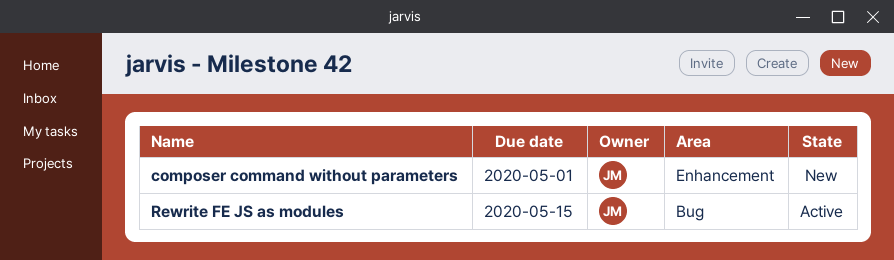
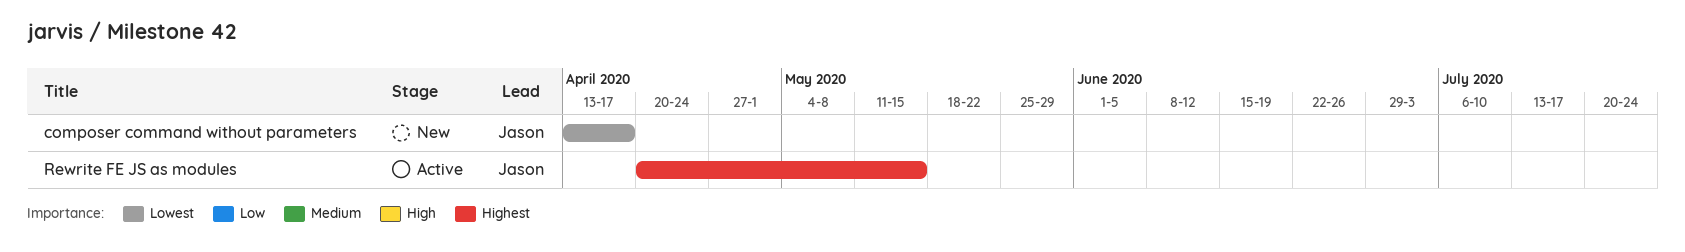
composer command without parameters, due: May 1 -> Apr 17

